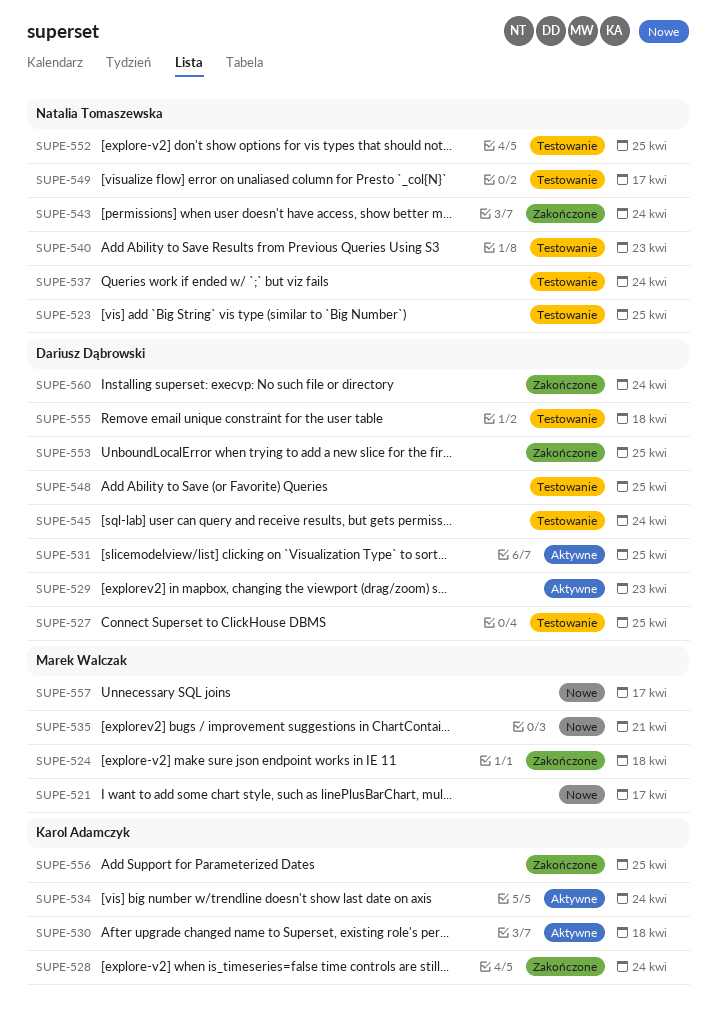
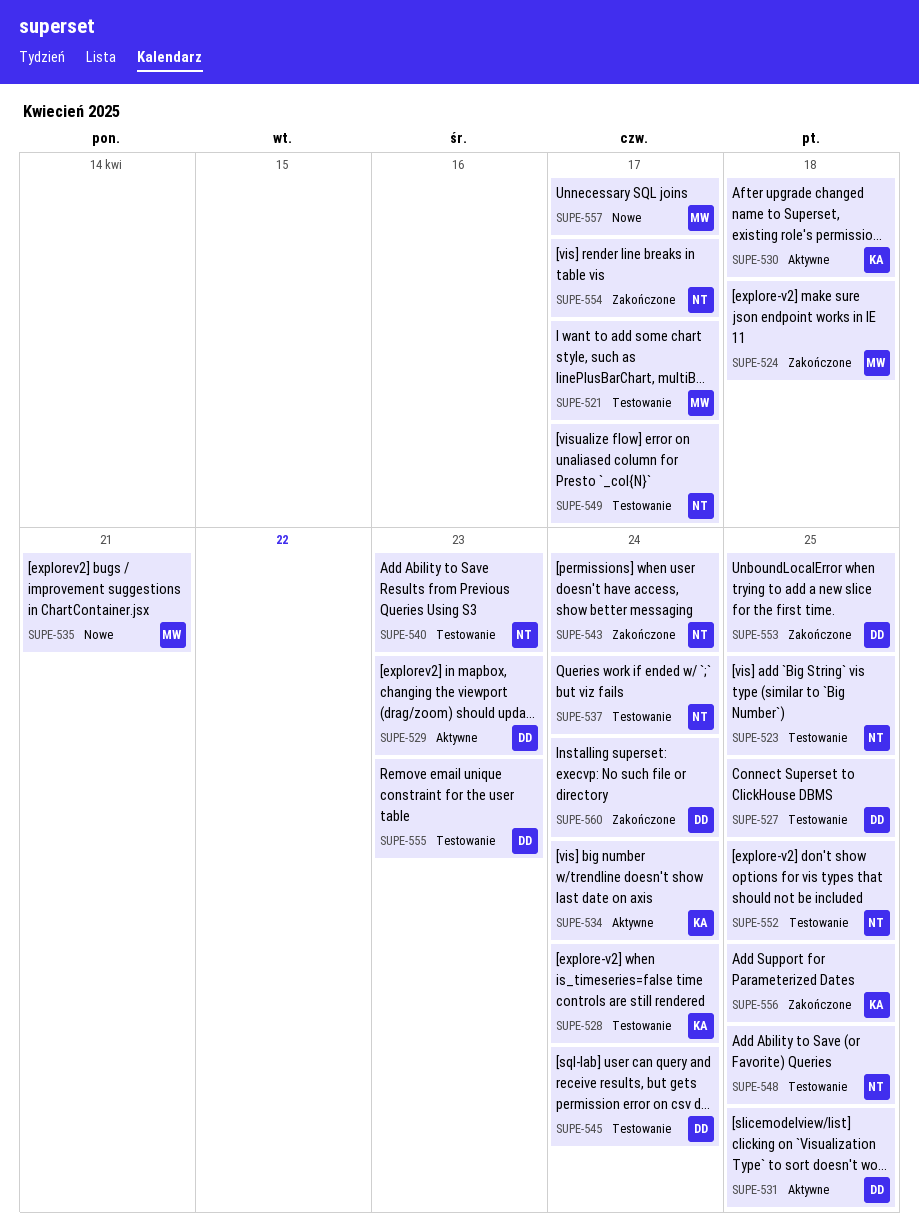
SUPE-521, status: Nowe -> Testowanie
SUPE-528, status: Zakończone -> Testowanie
SUPE-548, owner: Dariusz Dąbrowski -> Natalia Tomaszewska
SUPE-554: none -> present
SUPE-555, due: Apr 18 -> Apr 23

